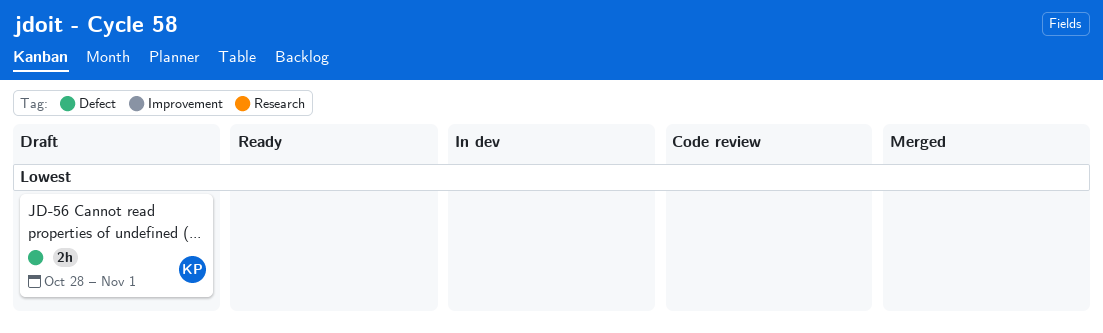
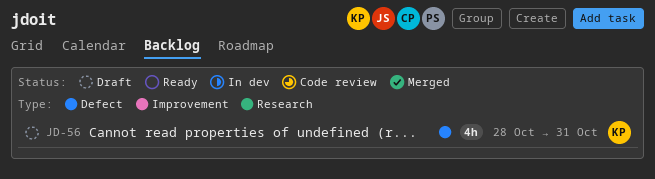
JD-56, estimate: 2h -> 4h
JD-56, due: Nov 1 -> Oct 31

